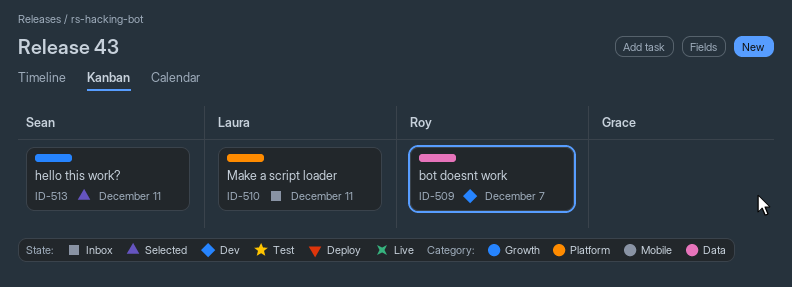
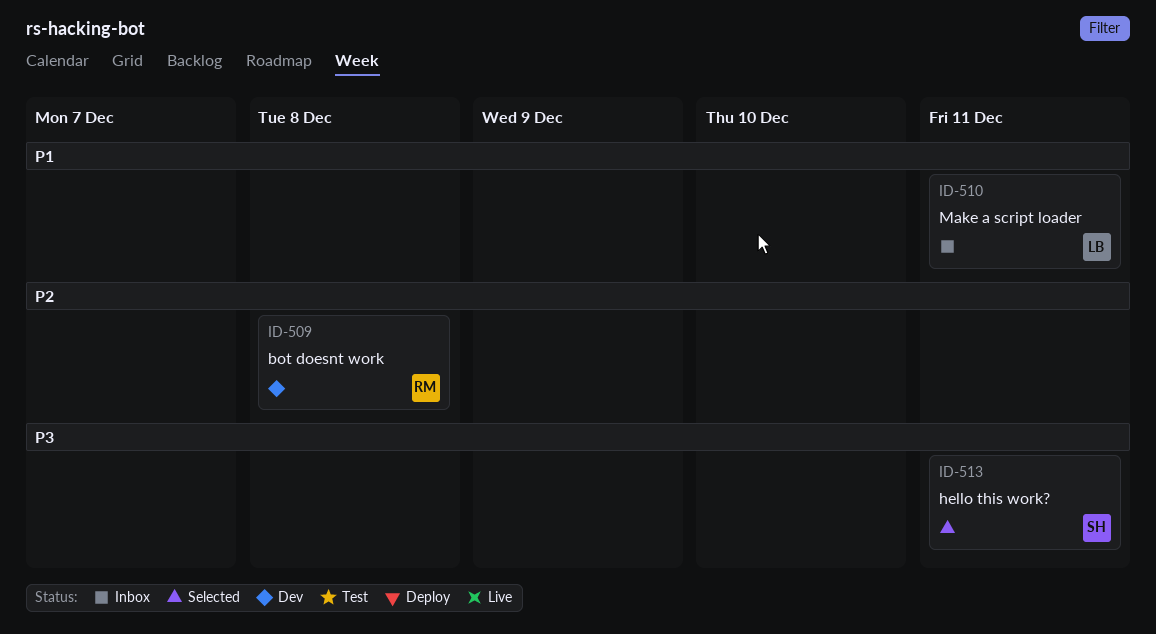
ID-509, due: Dec 7 -> Dec 8

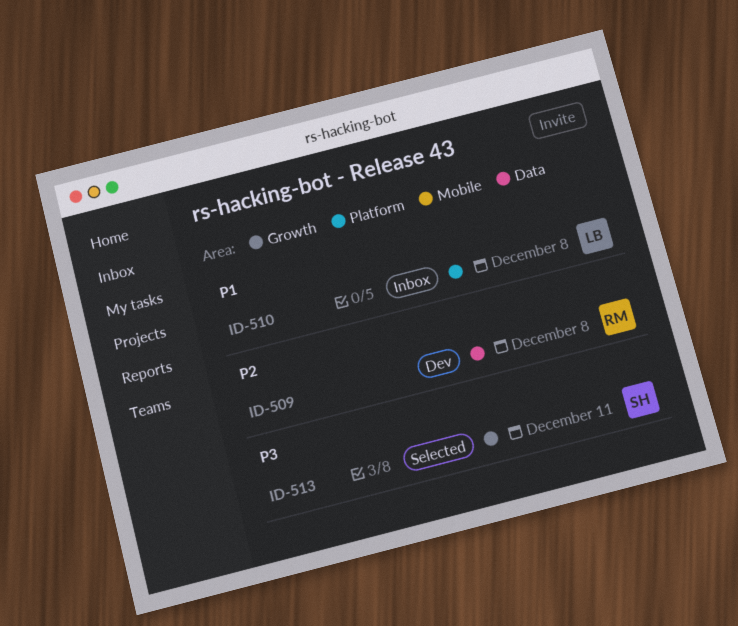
ID-510, due: Dec 11 -> Dec 8

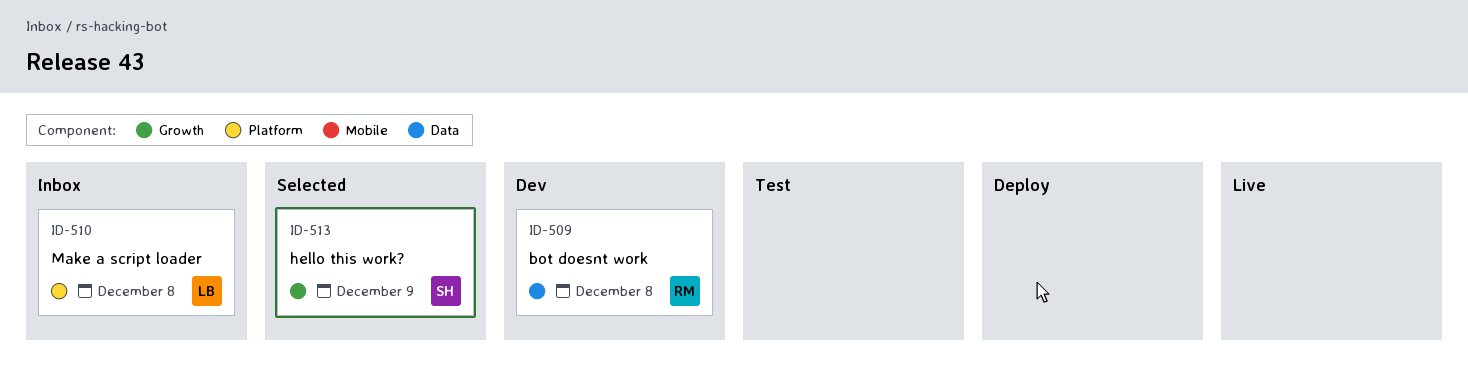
ID-513, due: Dec 11 -> Dec 9

